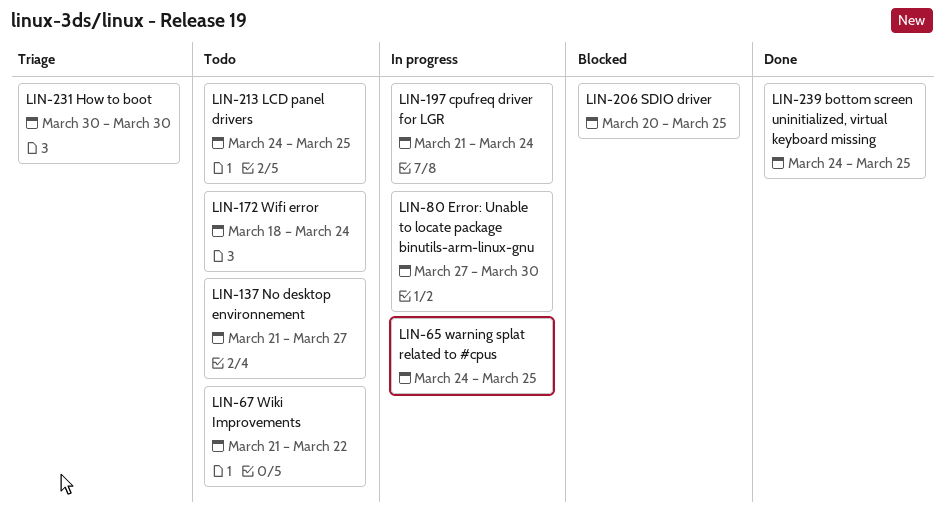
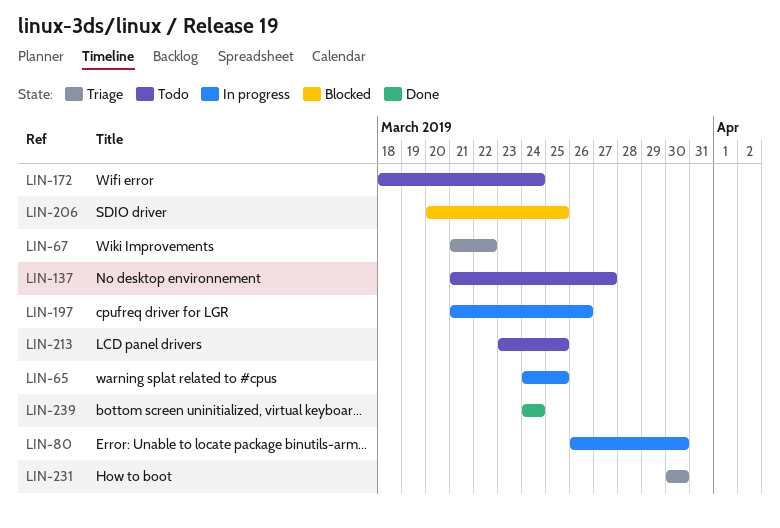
LIN-67, status: Todo -> Triage
LIN-80, start: Mar 27 -> Mar 26
LIN-197, due: Mar 24 -> Mar 26
LIN-213, start: Mar 24 -> Mar 23
LIN-239, due: Mar 25 -> Mar 24

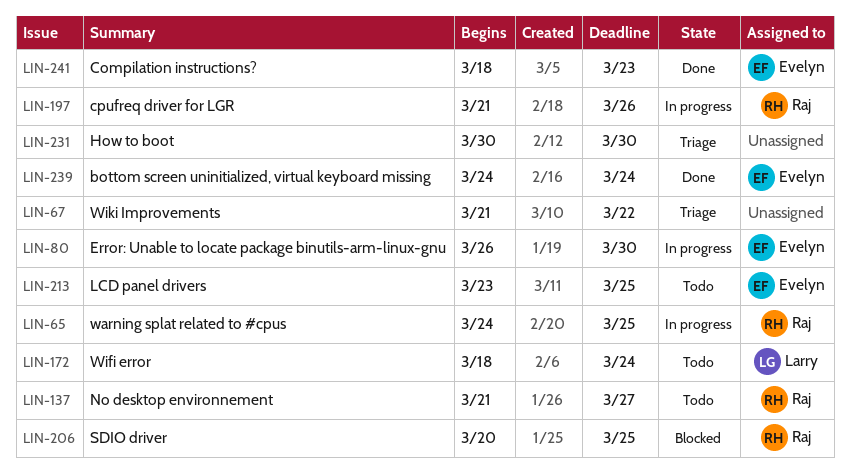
LIN-241: none -> present

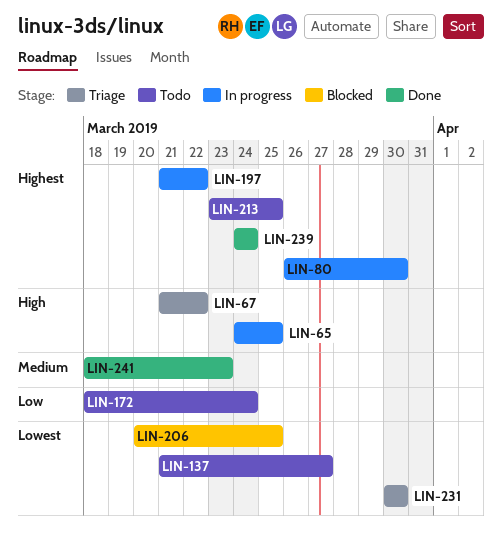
LIN-197, due: Mar 26 -> Mar 22

